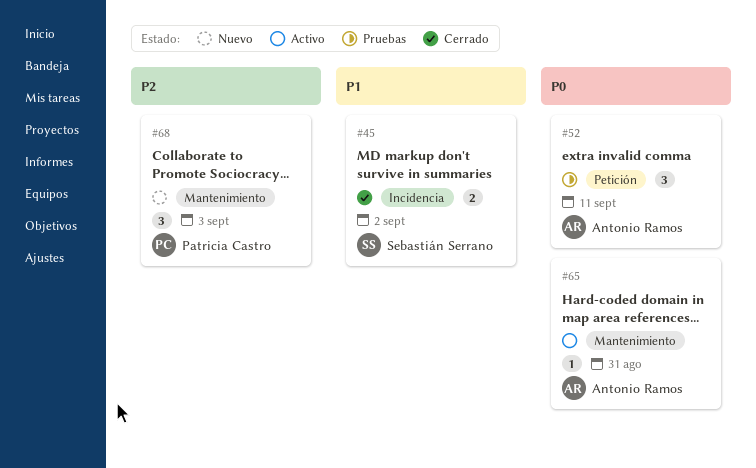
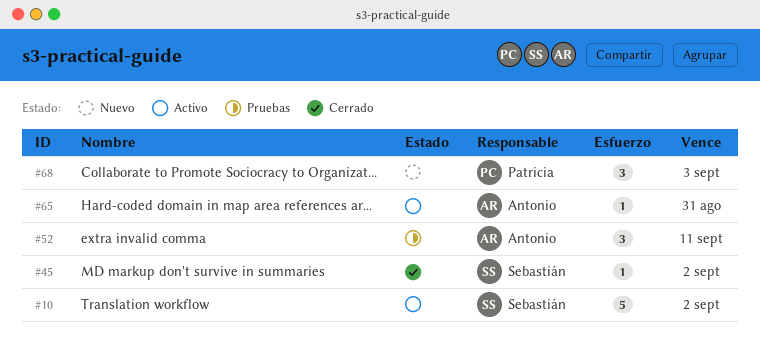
#10: none -> present
#45, estimate: 2 -> 1

